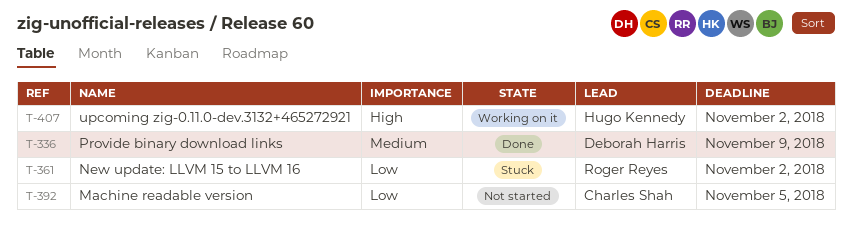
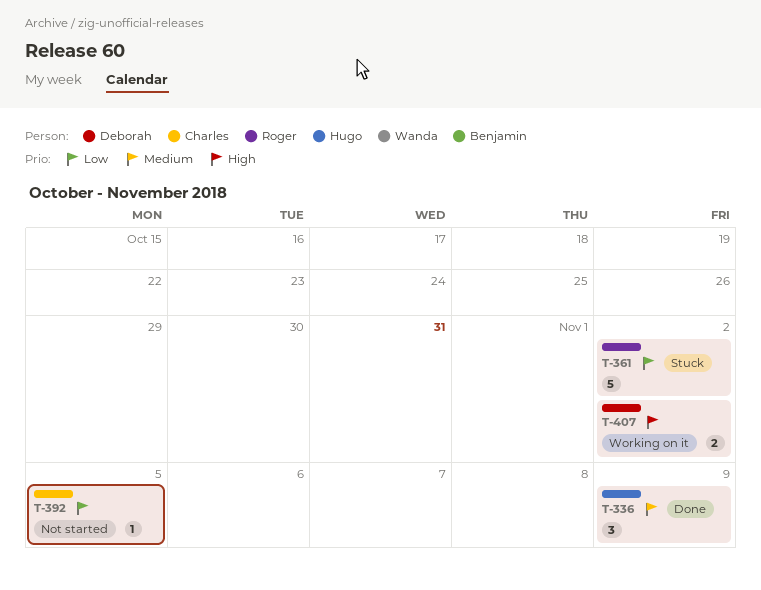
T-336, owner: Deborah Harris -> Hugo Kennedy
T-407, owner: Hugo Kennedy -> Deborah Harris

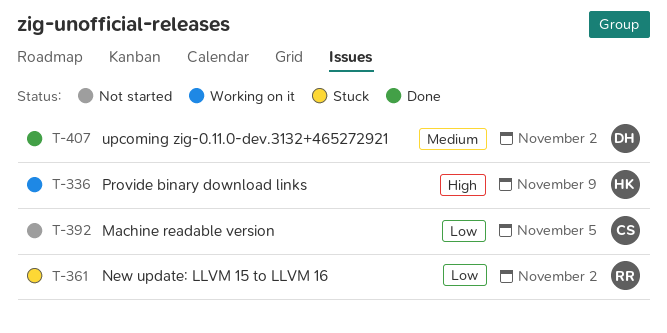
T-336, status: Done -> Working on it
T-336, priority: Medium -> High
T-407, status: Working on it -> Done
T-407, priority: High -> Medium

